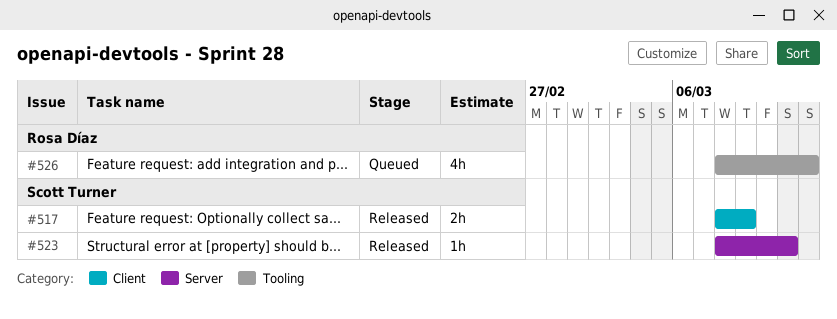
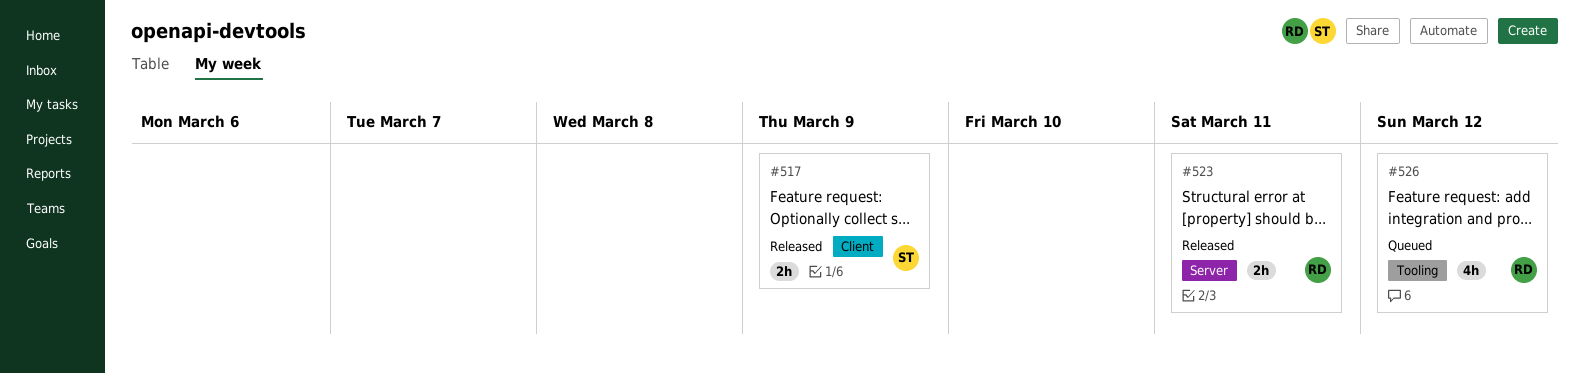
#523, owner: Scott Turner -> Rosa Díaz
#523, estimate: 1h -> 2h

